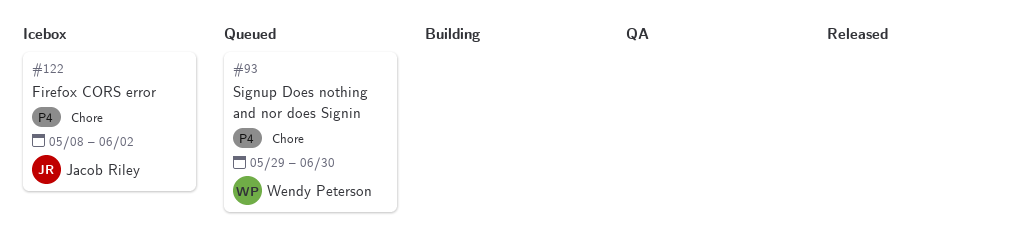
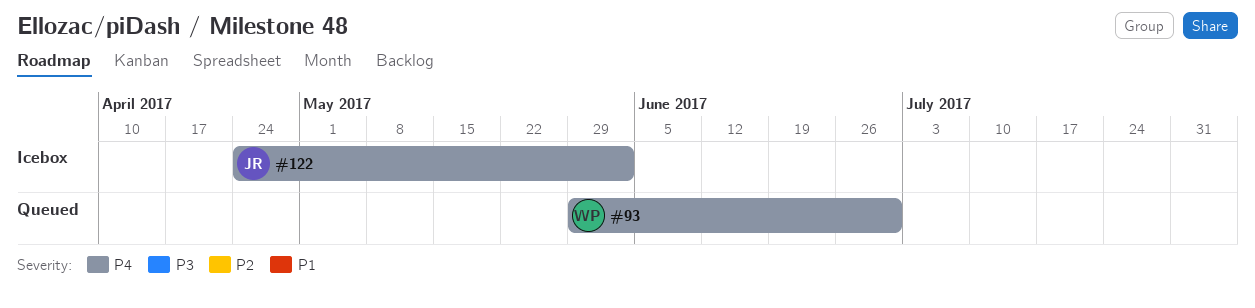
#122, start: May 8 -> Apr 24

